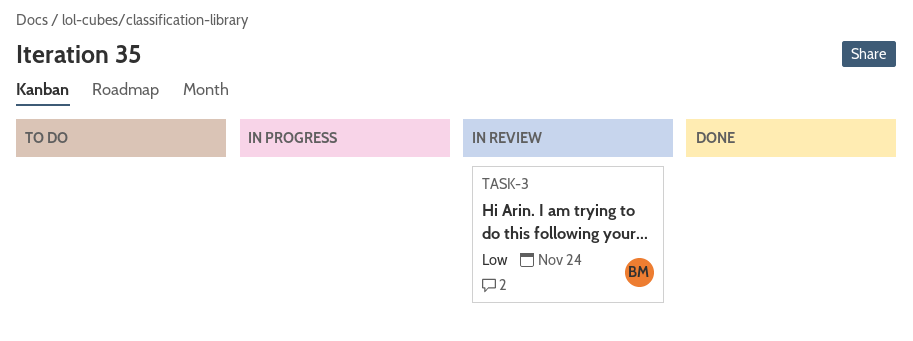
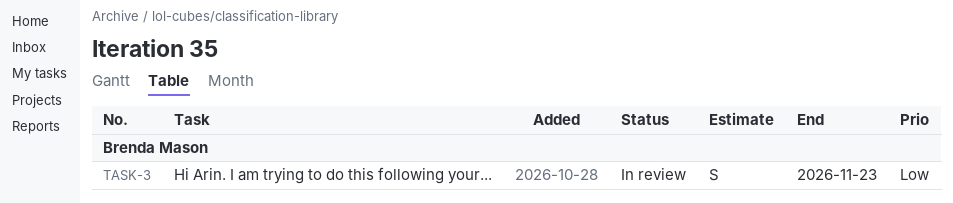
TASK-3, due: Nov 24 -> Nov 23

